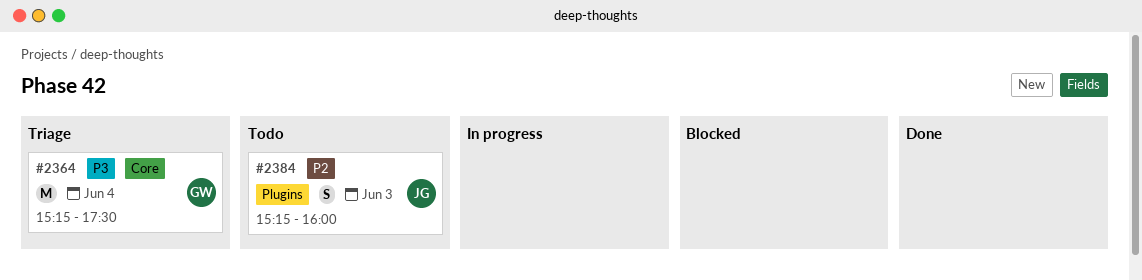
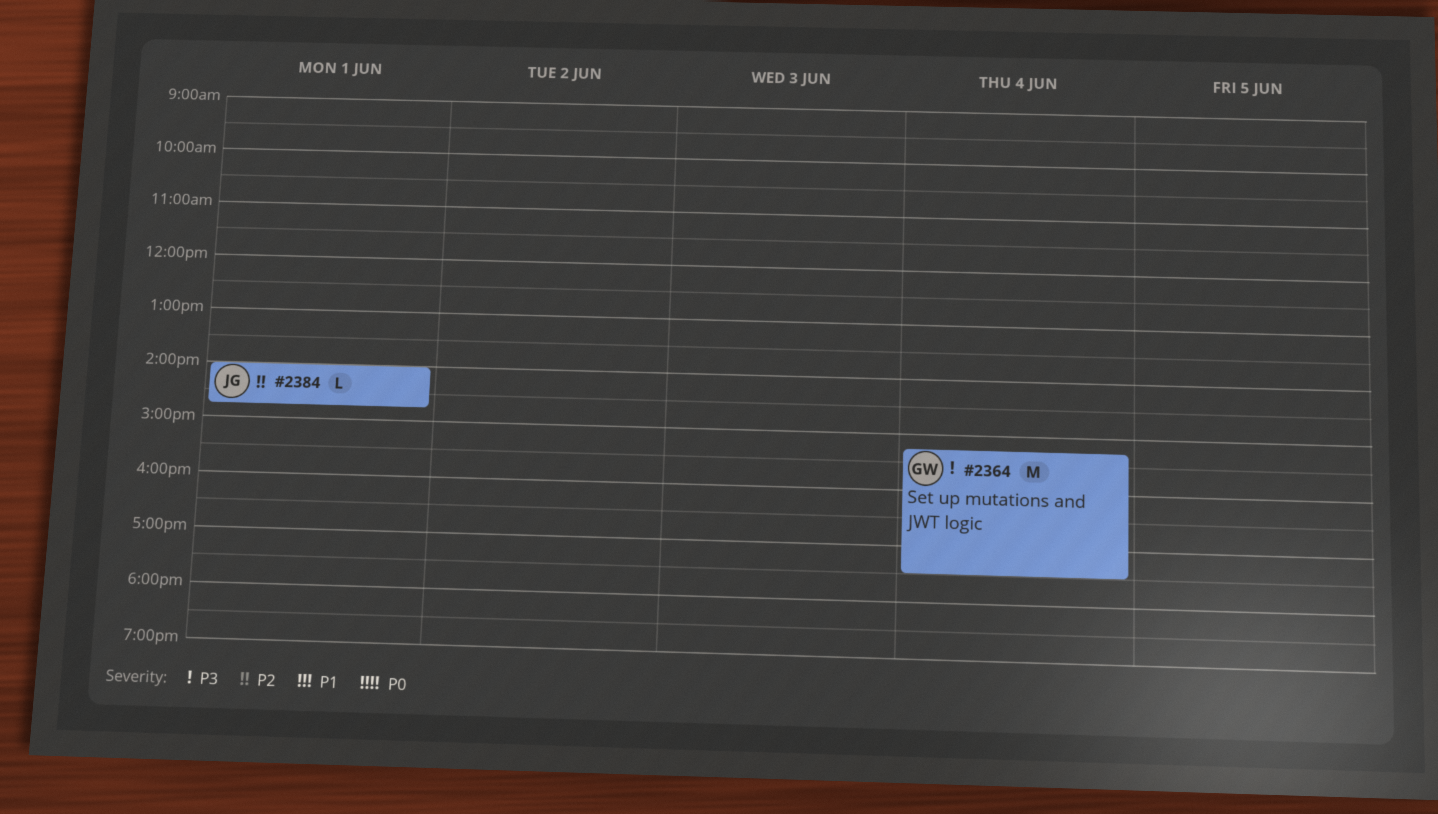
#2384, estimate: S -> L
#2384, day: Jun 3 -> Jun 1
#2384, begins: 15:15 -> 14:00
#2384, ends: 16:00 -> 14:45

